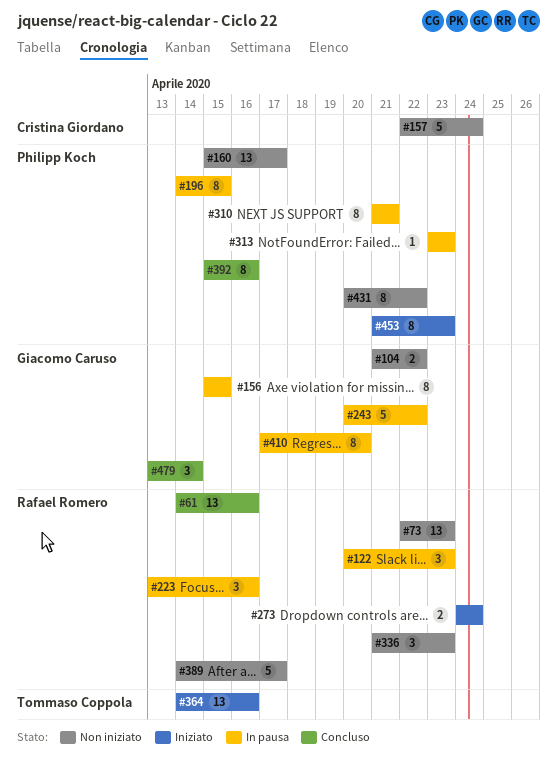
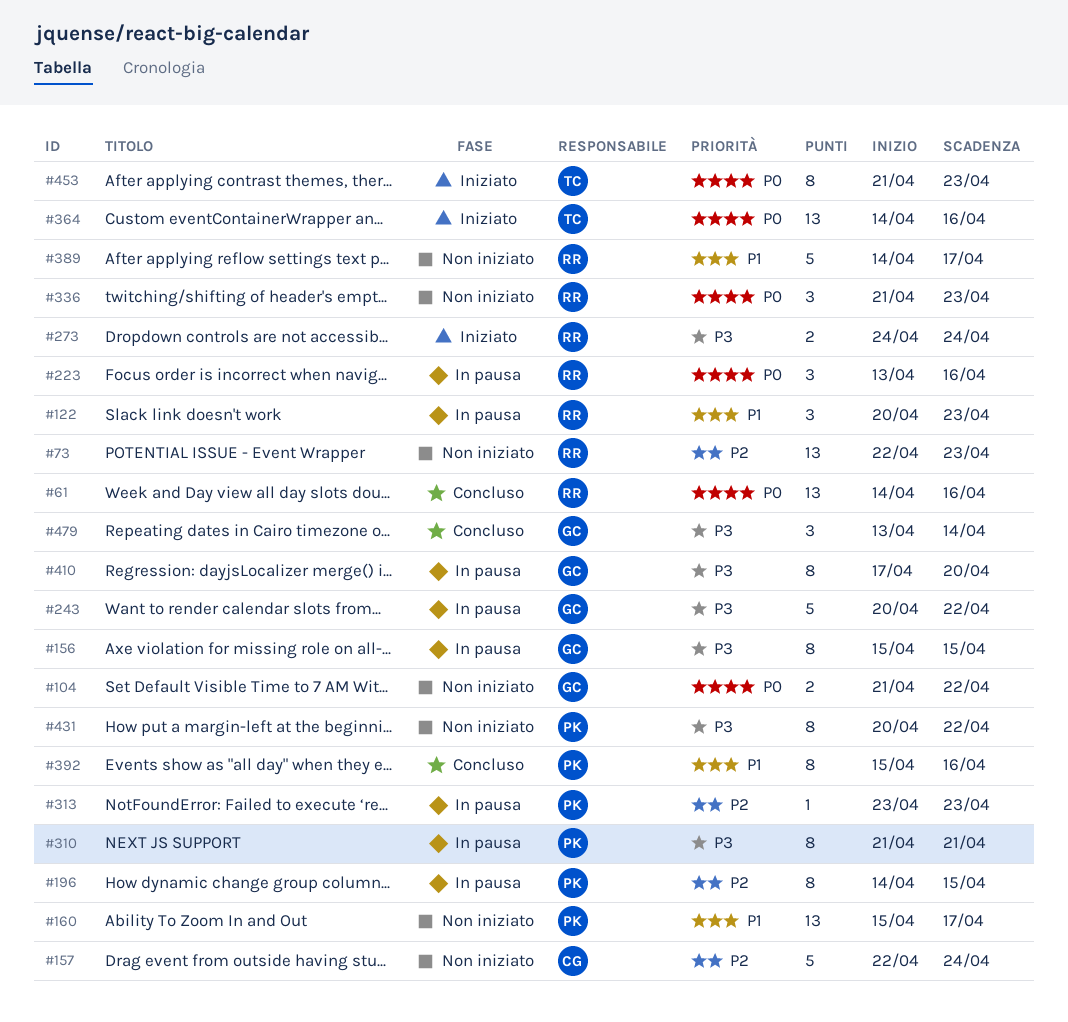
#453, owner: Philipp Koch -> Tommaso Coppola

